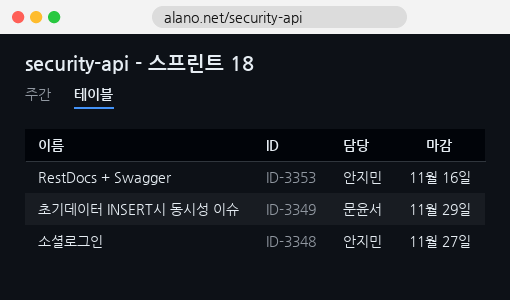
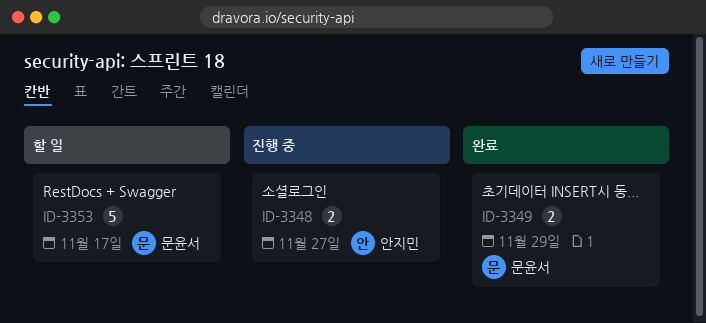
ID-3353, owner: 안지민 -> 문윤서
ID-3353, due: Nov 16 -> Nov 17

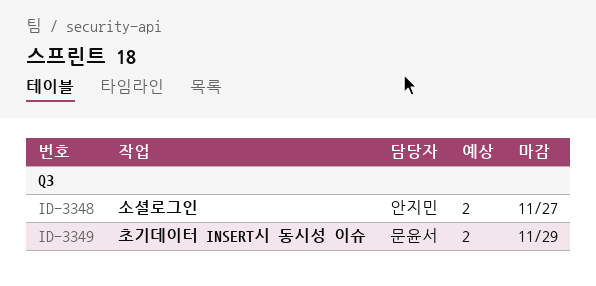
ID-3353: present -> none

